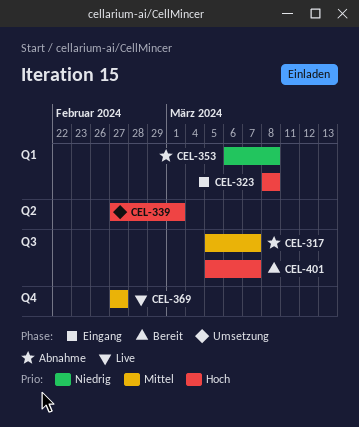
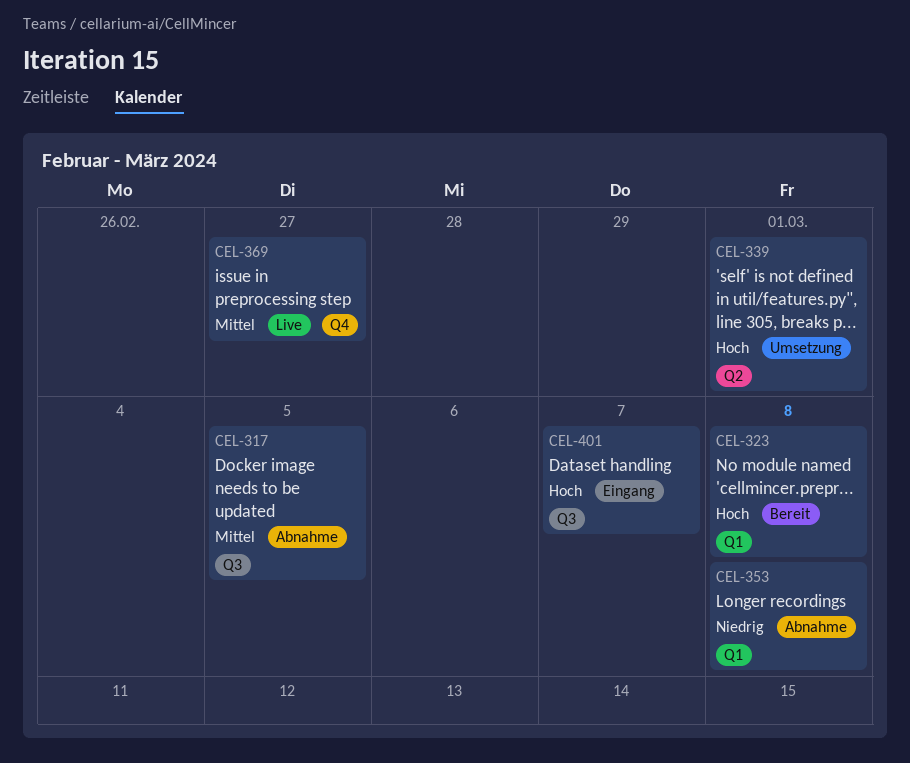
CEL-317, due: Mar 7 -> Mar 5
CEL-323, status: Eingang -> Bereit
CEL-401, status: Bereit -> Eingang

